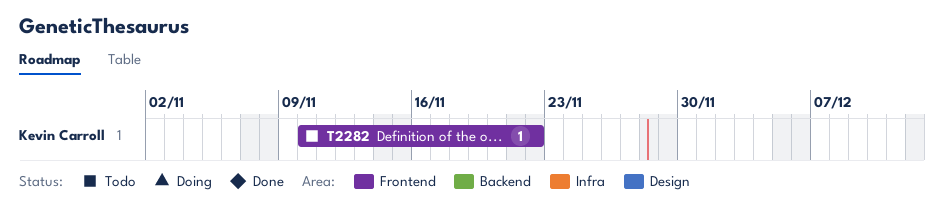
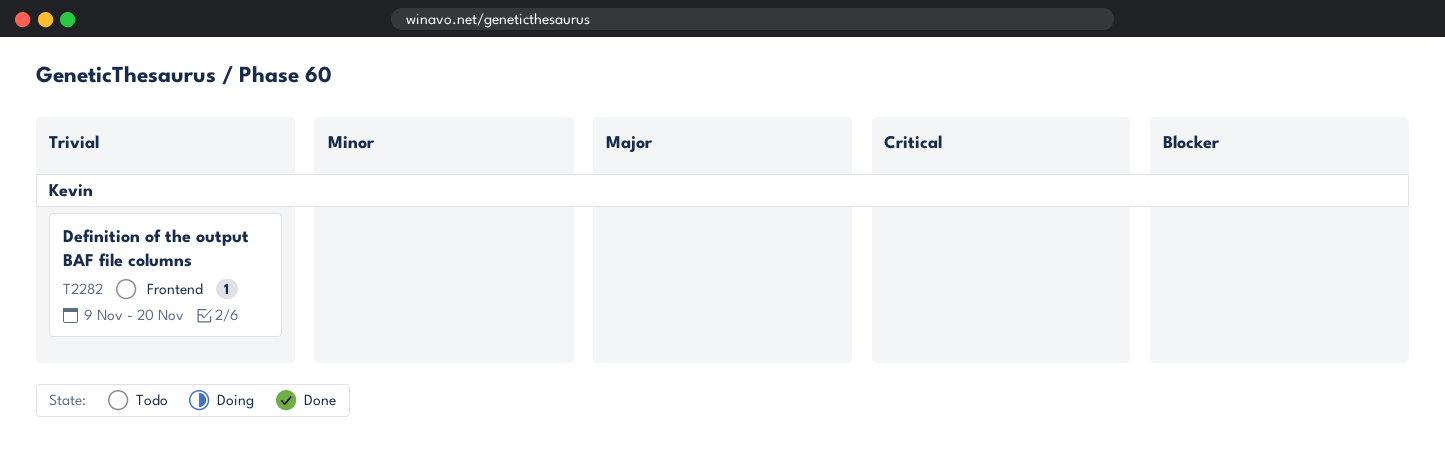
T2282, start: Nov 10 -> Nov 9
T2282, due: Nov 22 -> Nov 20

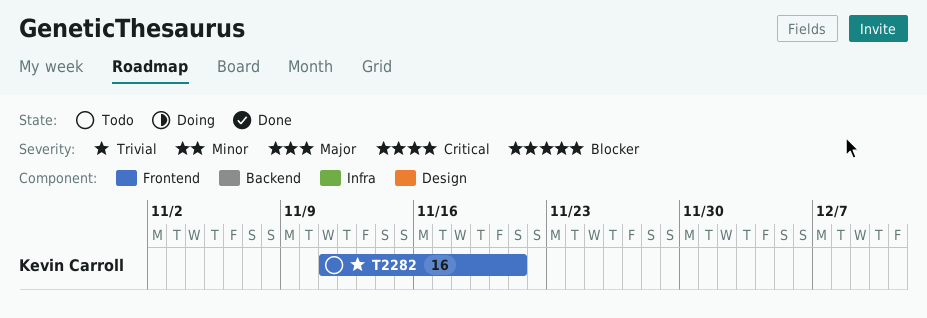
T2282, estimate: 1 -> 16
T2282, start: Nov 9 -> Nov 11
T2282, due: Nov 20 -> Nov 21

